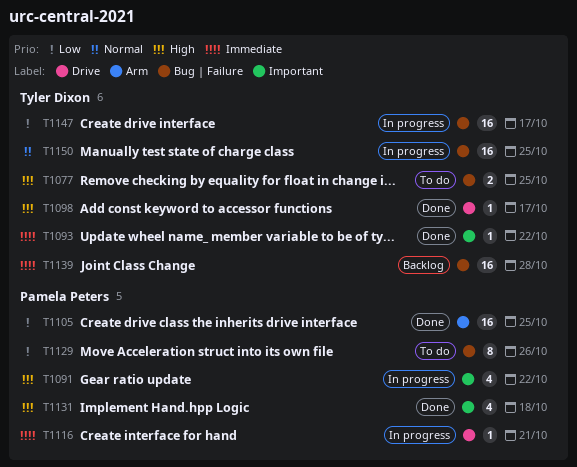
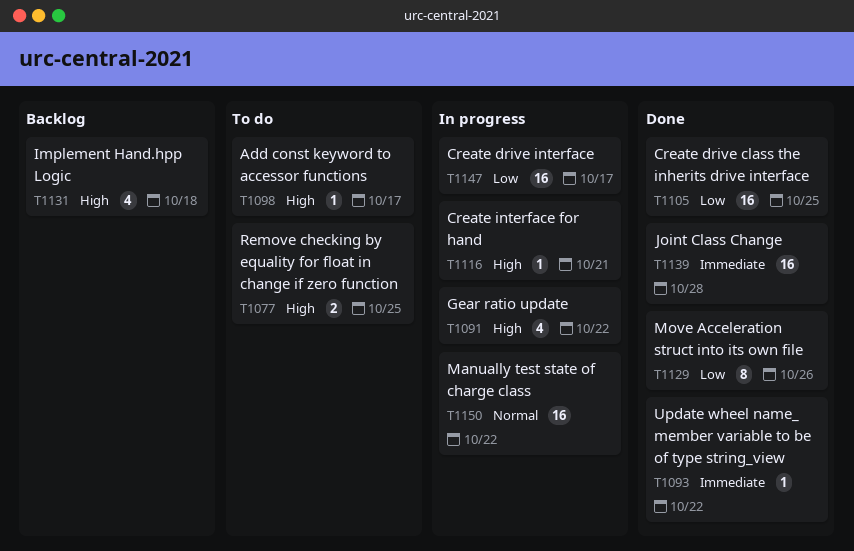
T1098, status: Done -> To do
T1116, priority: Immediate -> High
T1129, status: To do -> Done
T1131, status: Done -> Backlog
T1139, status: Backlog -> Done
T1150, due: Oct 25 -> Oct 22

